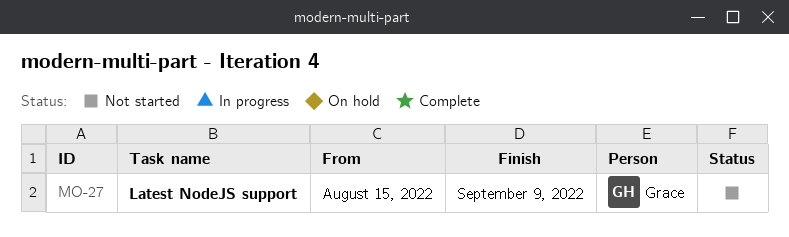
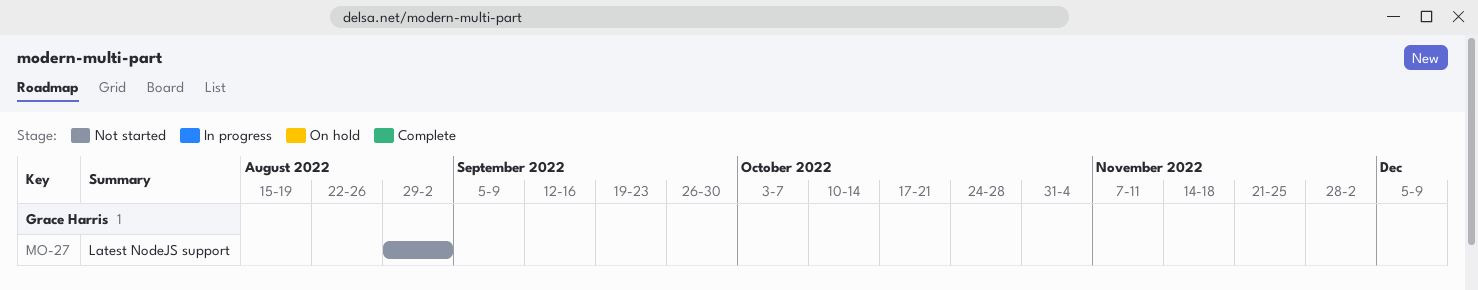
MO-27, start: Aug 15 -> Aug 29
MO-27, due: Sep 9 -> Sep 2

